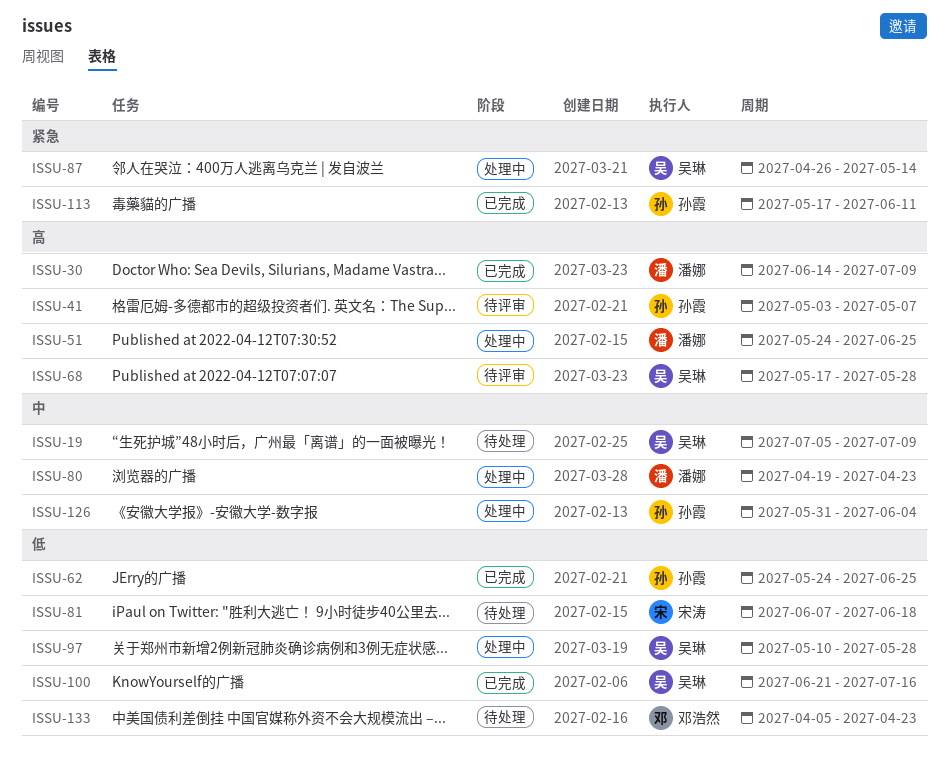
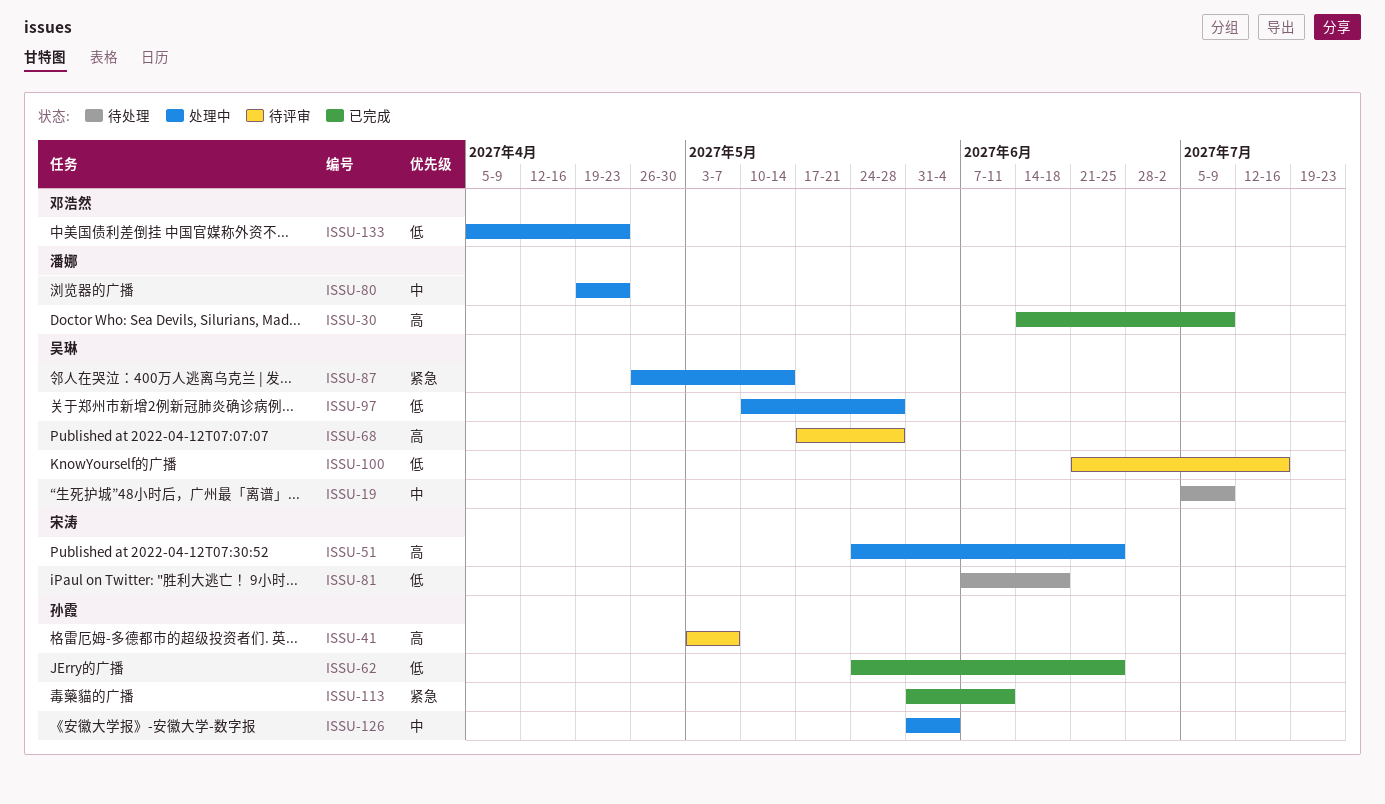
ISSU-51, owner: 潘娜 -> 宋涛
ISSU-100, status: 已完成 -> 待评审
ISSU-113, start: May 17 -> May 31
ISSU-133, status: 待处理 -> 处理中

